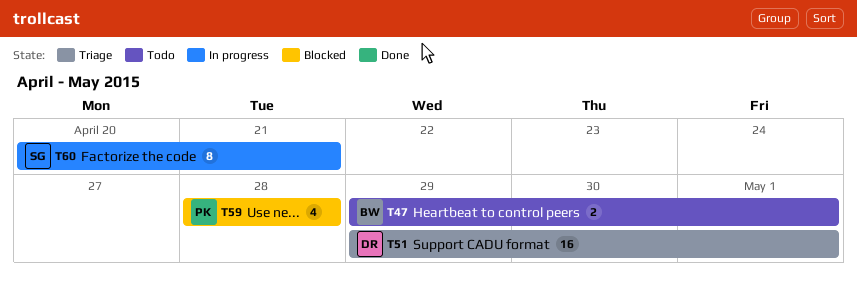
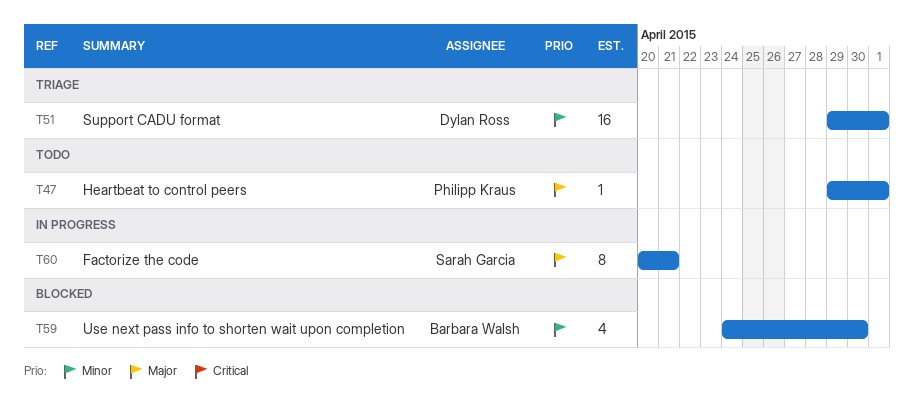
T47, owner: Barbara Walsh -> Philipp Kraus
T47, estimate: 2 -> 1
T59, owner: Philipp Kraus -> Barbara Walsh
T59, start: Apr 28 -> Apr 24
T59, due: Apr 28 -> Apr 30

